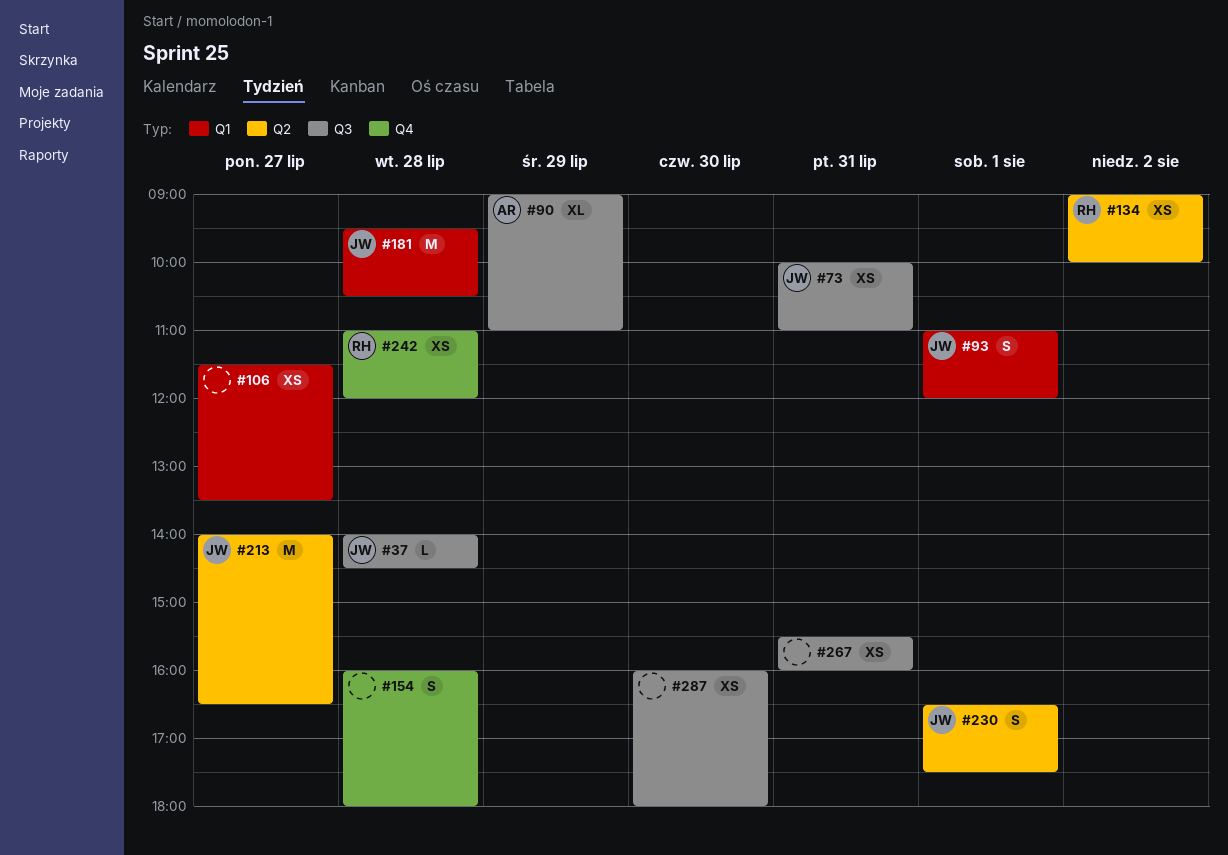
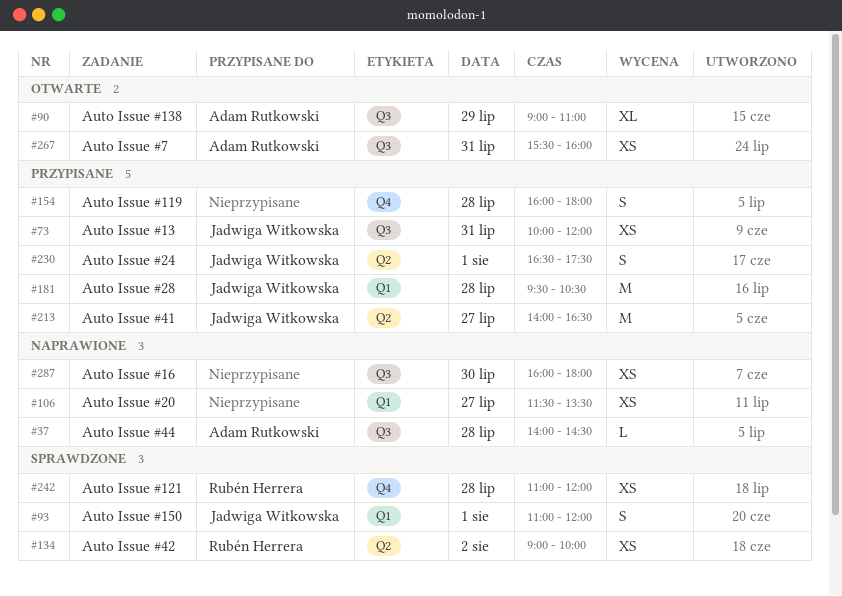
#37, owner: Jadwiga Witkowska -> Adam Rutkowski
#73, ends: 11:00 -> 12:00
#267, owner: none -> Adam Rutkowski

